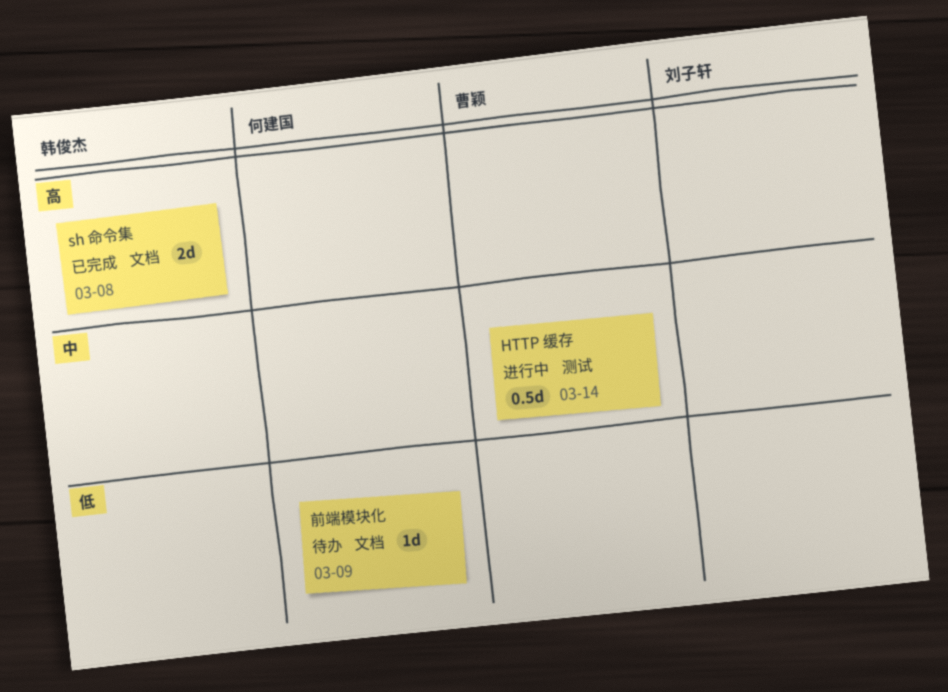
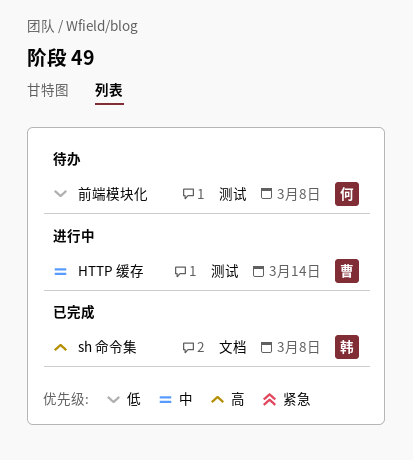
前端模块化, label: 文档 -> 测试
前端模块化, due: Mar 9 -> Mar 8

